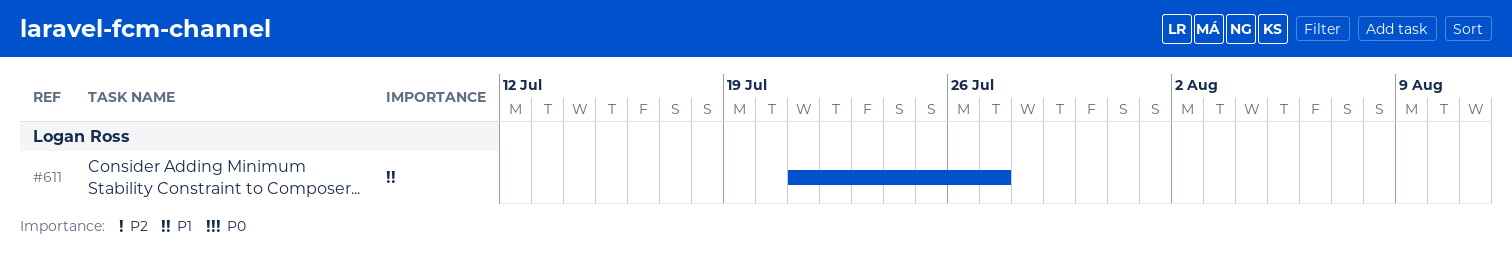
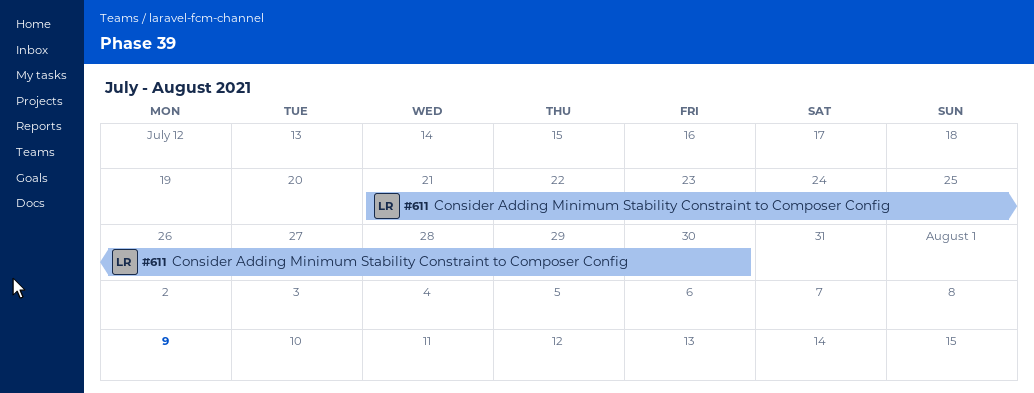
#611, due: Jul 27 -> Jul 30

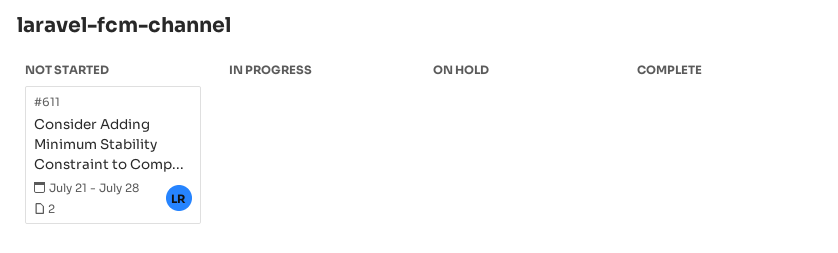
#611, due: Jul 30 -> Jul 28

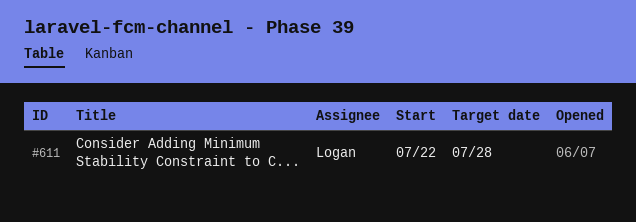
#611, start: Jul 21 -> Jul 22

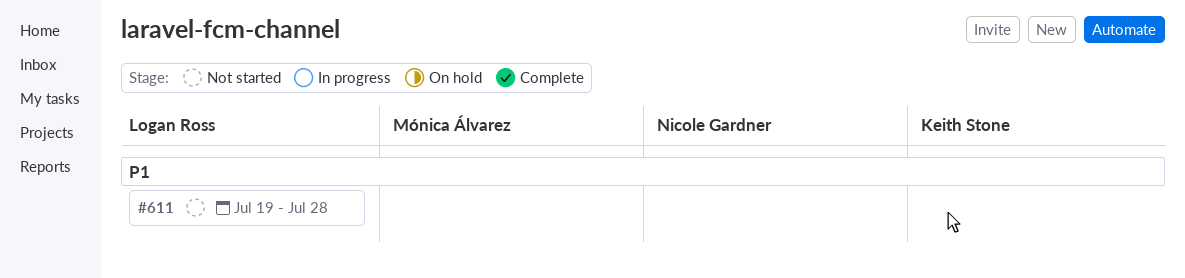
#611, start: Jul 22 -> Jul 19

